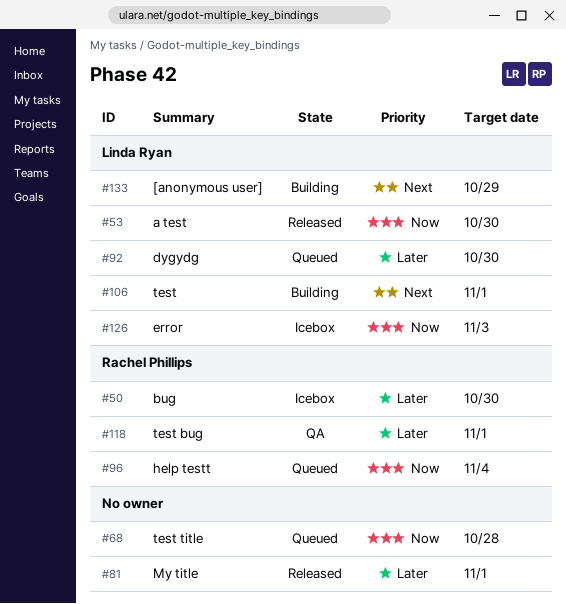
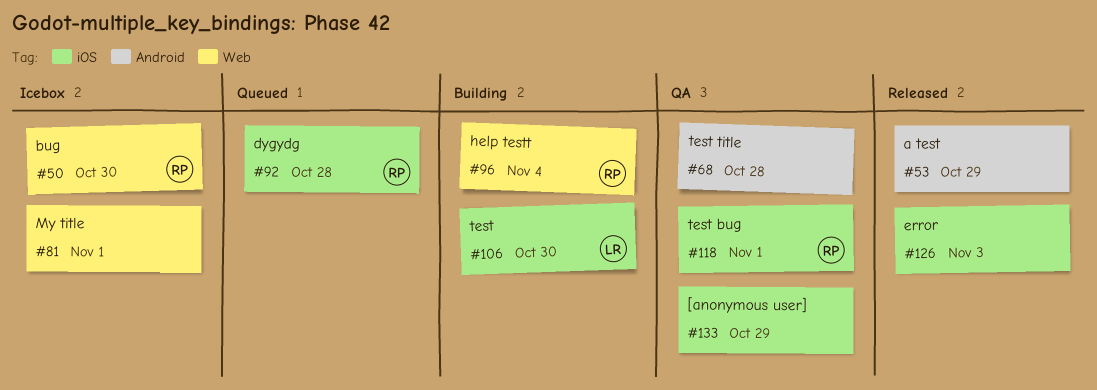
#53, owner: Linda Ryan -> none
#53, due: Oct 30 -> Oct 29
#68, status: Queued -> QA
#81, status: Released -> Icebox
#92, owner: Linda Ryan -> Rachel Phillips
#92, due: Oct 30 -> Oct 28
#96, status: Queued -> Building
#106, due: Nov 1 -> Oct 30
#126, status: Icebox -> Released
#126, owner: Linda Ryan -> none
#133, status: Building -> QA
#133, owner: Linda Ryan -> none

